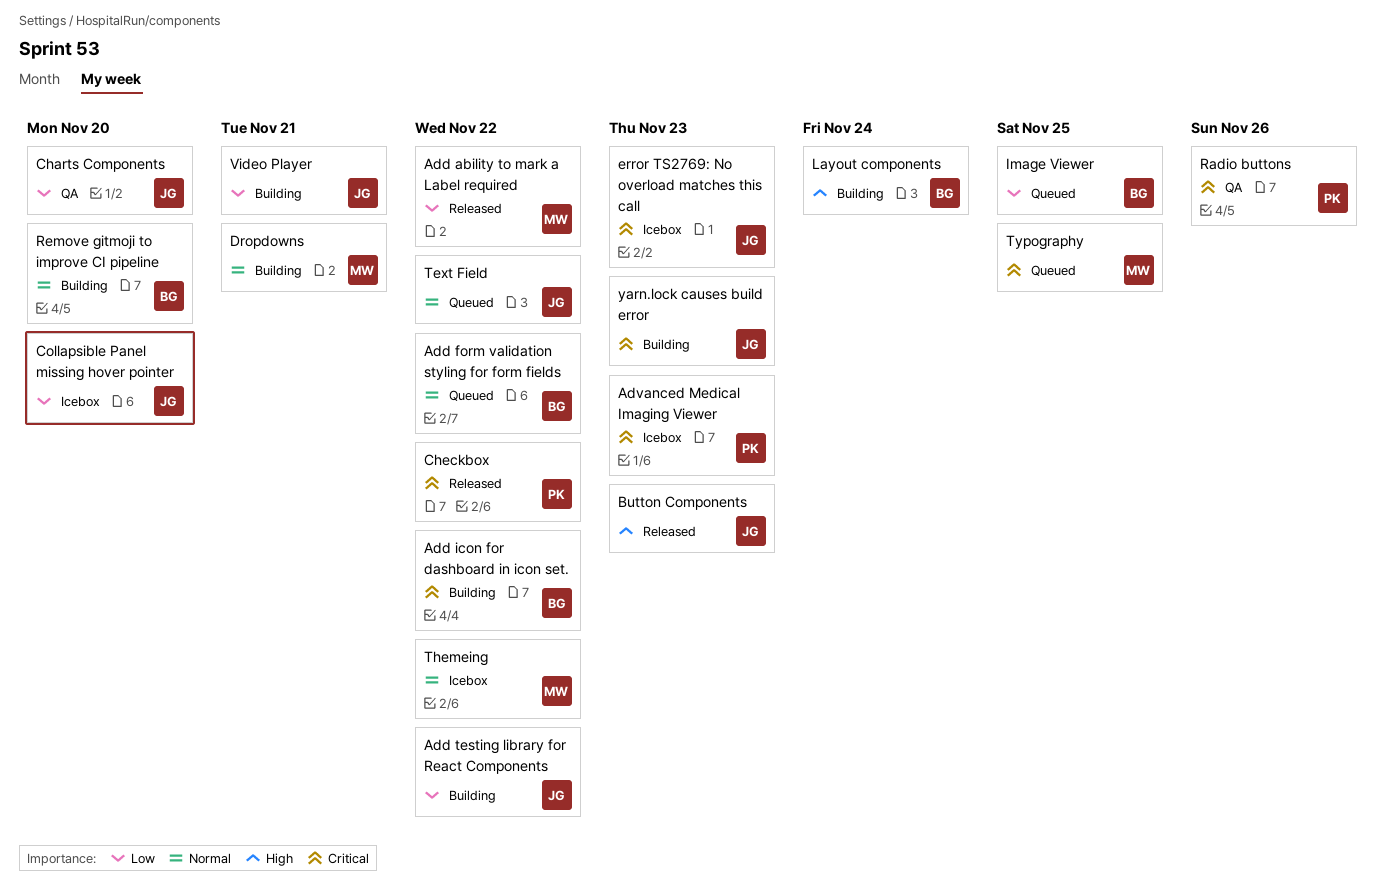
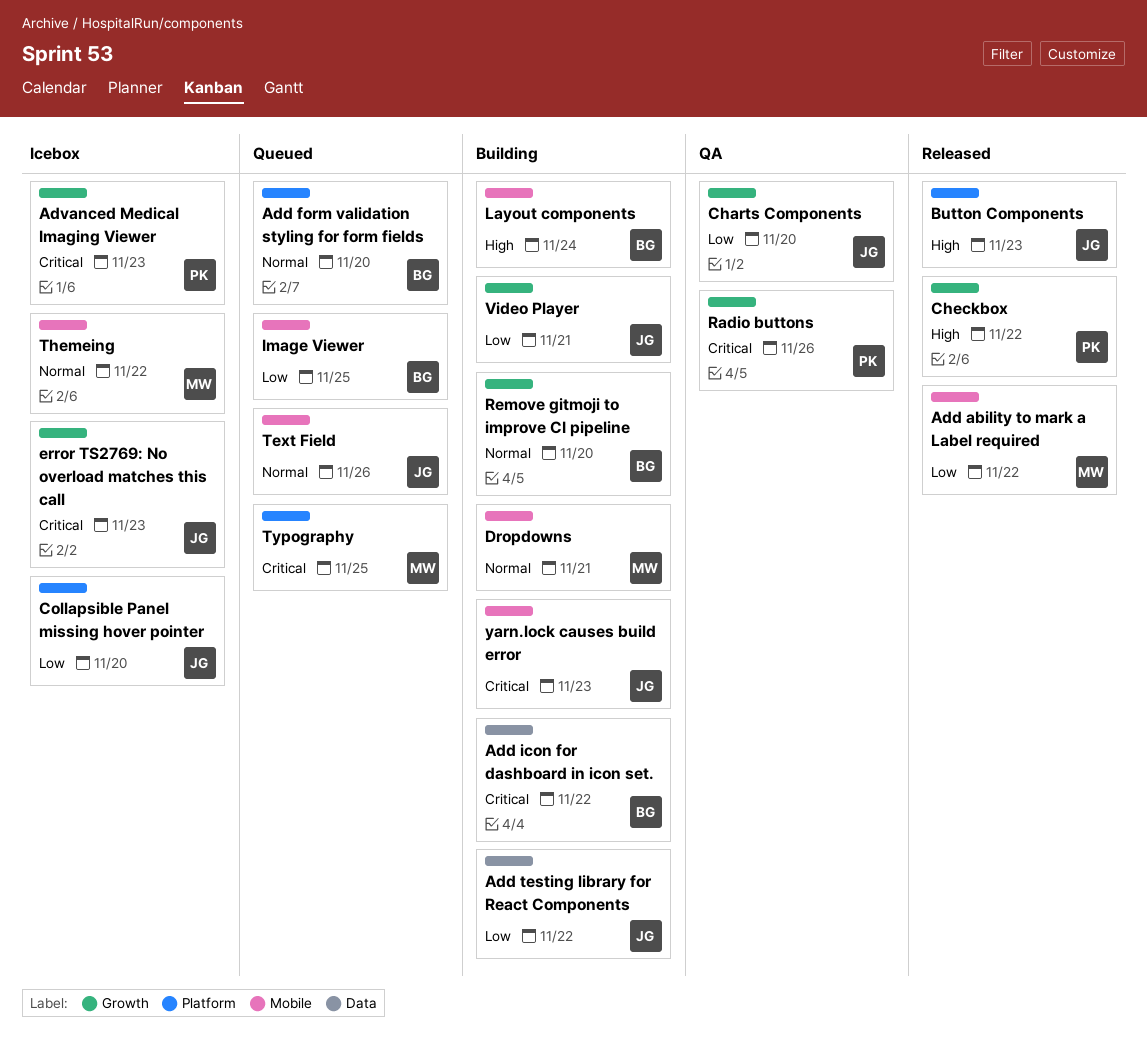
Add form validation styling for form fields, due: Nov 22 -> Nov 20
Checkbox, priority: Critical -> High
Text Field, due: Nov 22 -> Nov 26

